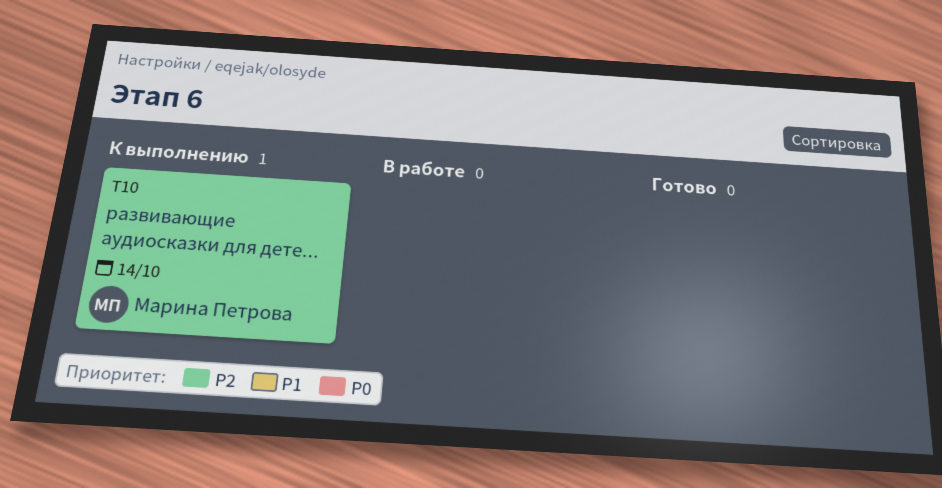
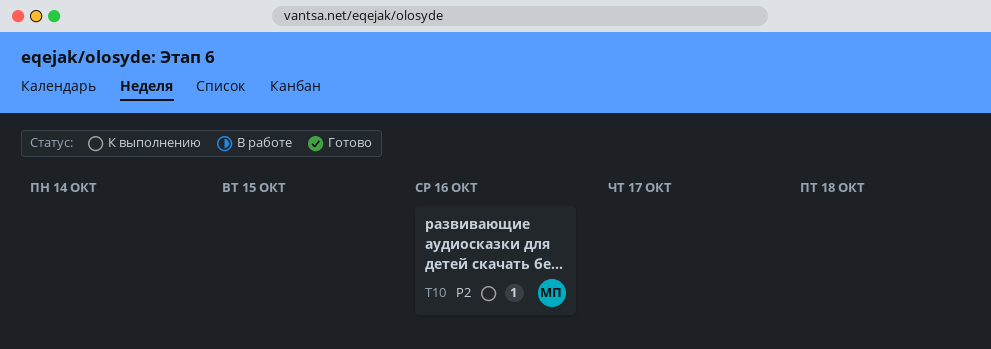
T10, due: Oct 14 -> Oct 16

